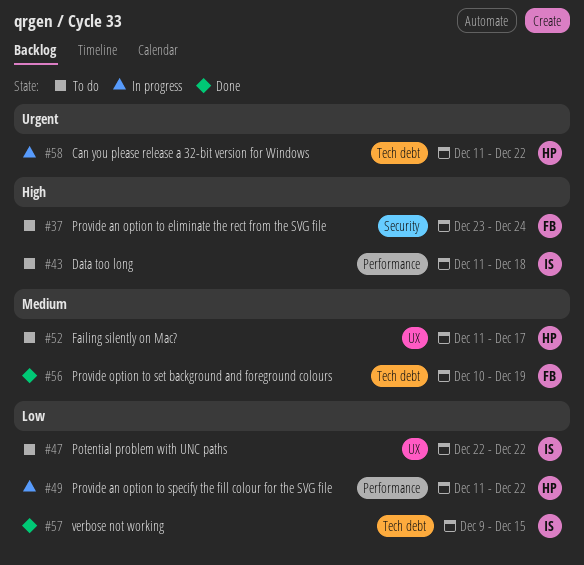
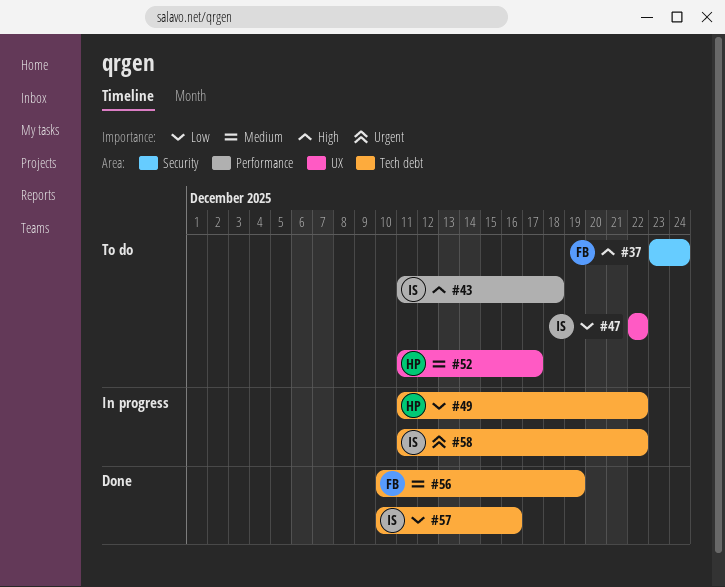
#49, label: Performance -> Tech debt
#57, start: Dec 9 -> Dec 10
#57, due: Dec 15 -> Dec 16
#58, owner: HP -> IS

